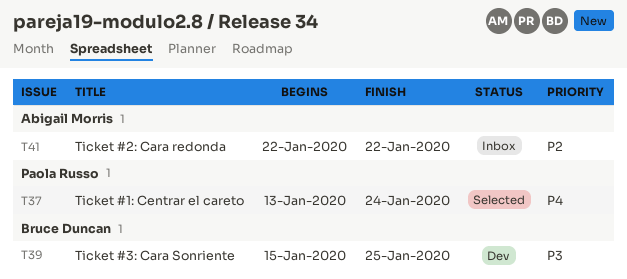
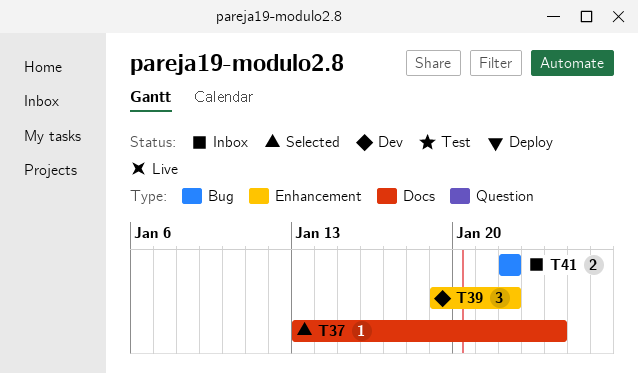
T39, start: Jan 15 -> Jan 19
T39, due: Jan 25 -> Jan 22

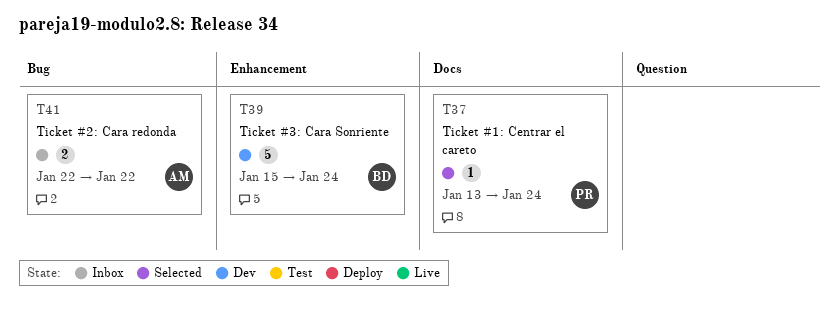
T39, estimate: 3 -> 5
T39, start: Jan 19 -> Jan 15
T39, due: Jan 22 -> Jan 24

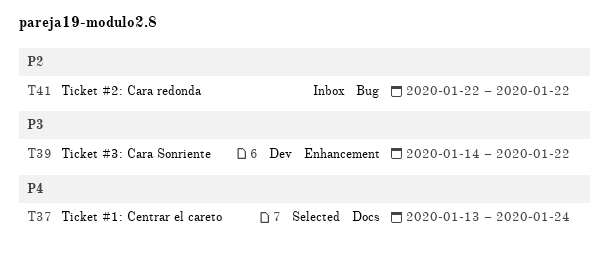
T39, start: Jan 15 -> Jan 14
T39, due: Jan 24 -> Jan 22

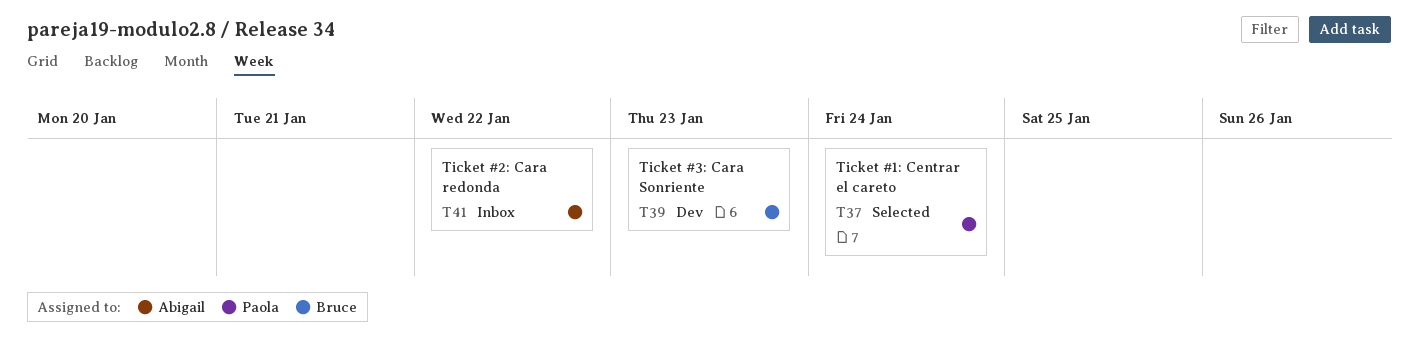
T39, due: Jan 22 -> Jan 23

